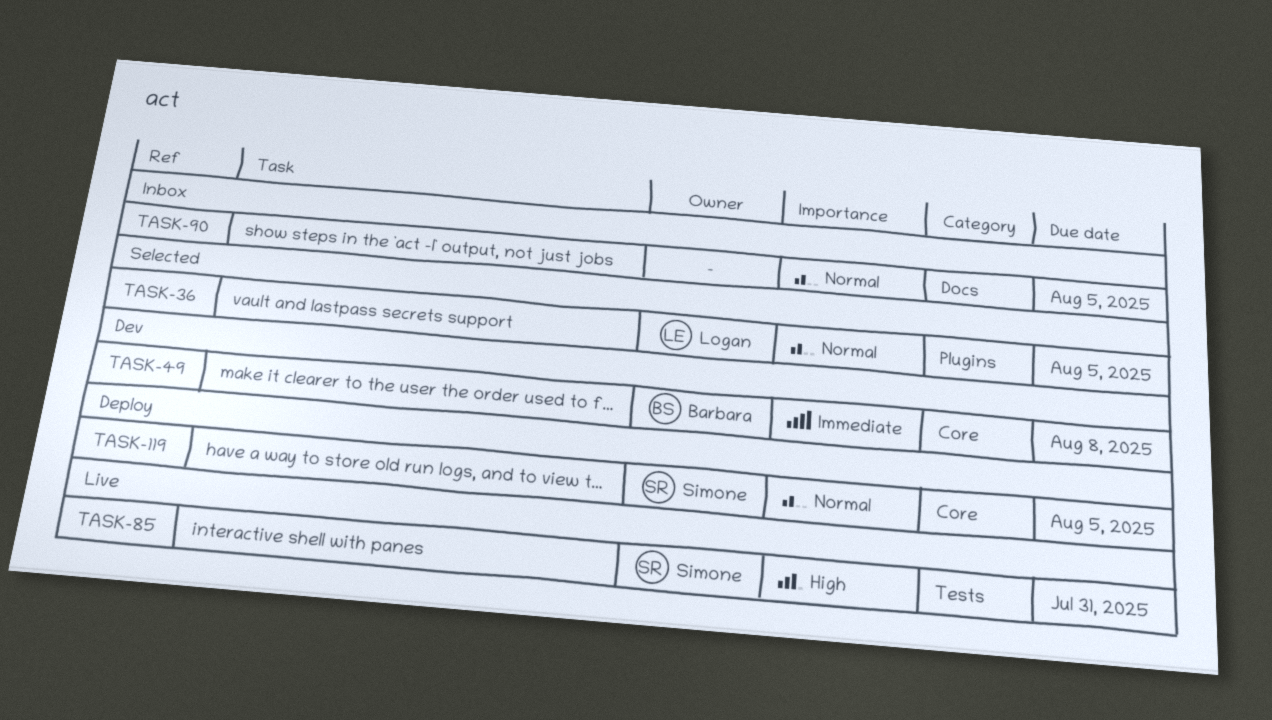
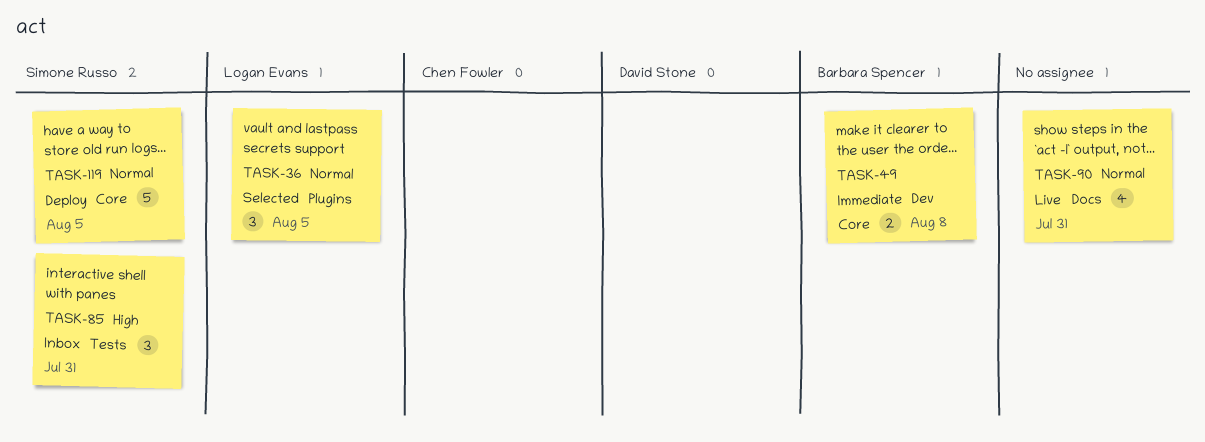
TASK-85, status: Live -> Inbox
TASK-90, status: Inbox -> Live
TASK-90, due: Aug 5 -> Jul 31

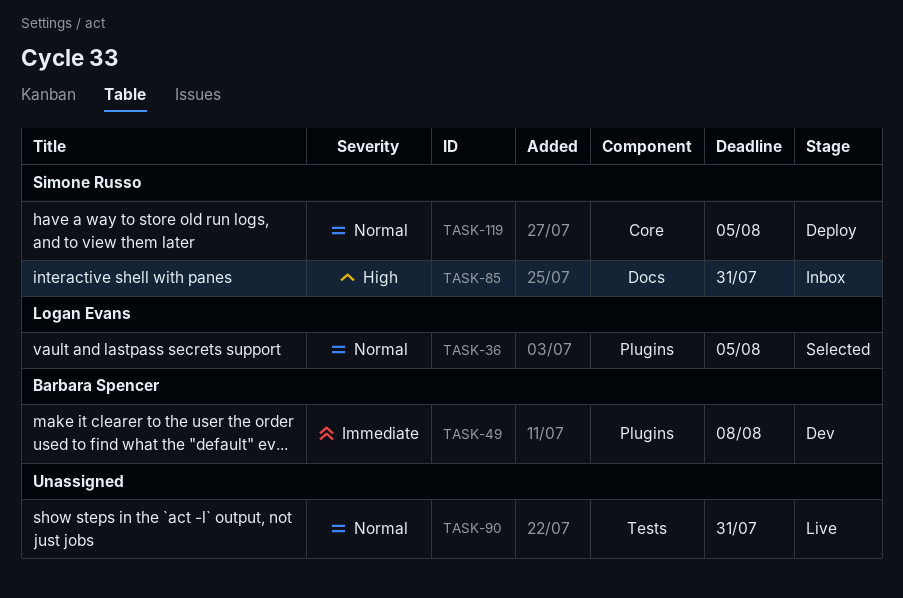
TASK-49, label: Core -> Plugins
TASK-85, label: Tests -> Docs
TASK-90, label: Docs -> Tests

